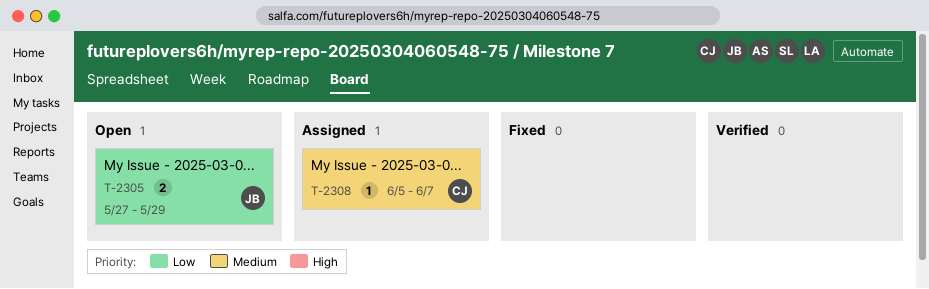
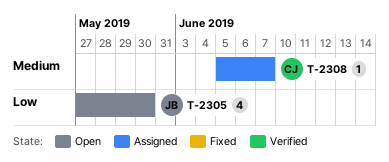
T-2305, estimate: 2 -> 4
T-2305, due: May 29 -> May 30

